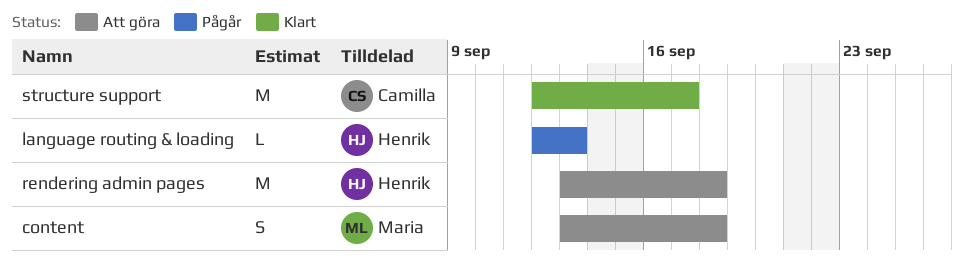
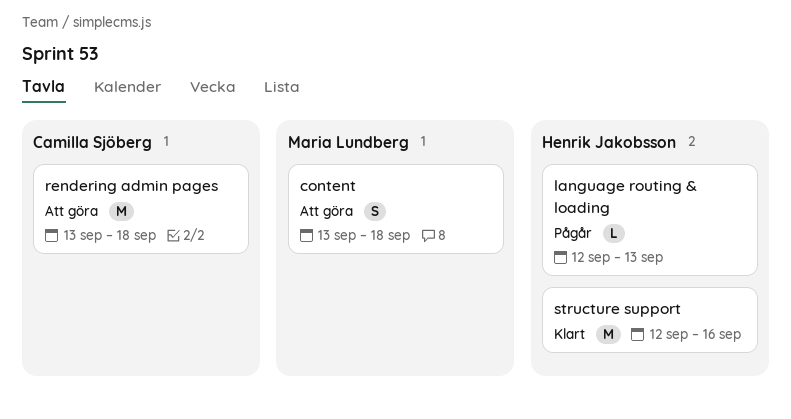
rendering admin pages, owner: Henrik Jakobsson -> Camilla Sjöberg
structure support, owner: Camilla Sjöberg -> Henrik Jakobsson
structure support, due: Sep 17 -> Sep 16

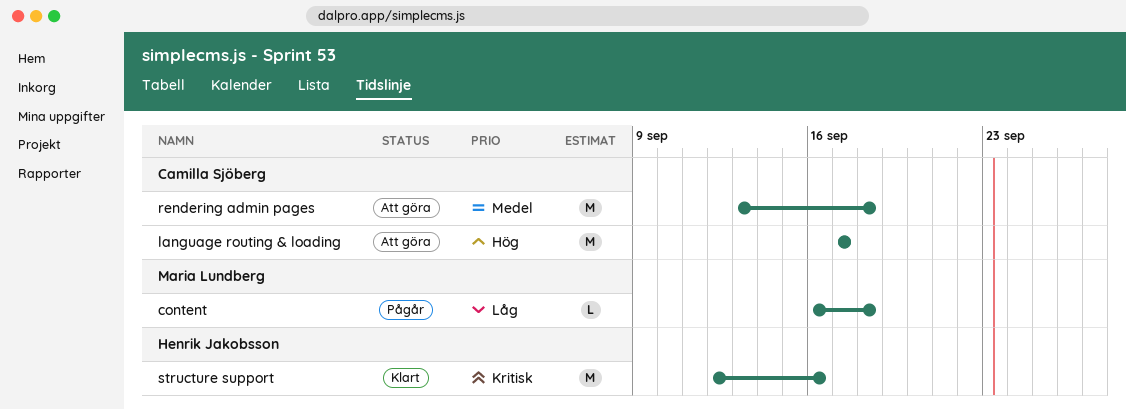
content, status: Att göra -> Pågår
content, estimate: S -> L
content, start: Sep 13 -> Sep 16
language routing & loading, status: Pågår -> Att göra
language routing & loading, owner: Henrik Jakobsson -> Camilla Sjöberg
language routing & loading, estimate: L -> M
language routing & loading, start: Sep 12 -> Sep 17
language routing & loading, due: Sep 13 -> Sep 17

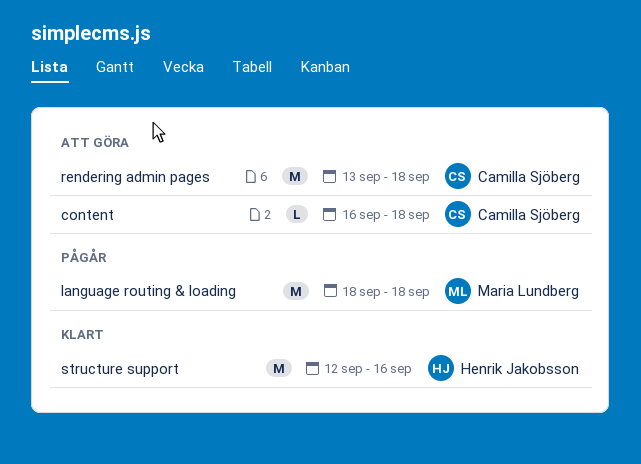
content, status: Pågår -> Att göra
content, owner: Maria Lundberg -> Camilla Sjöberg
language routing & loading, status: Att göra -> Pågår
language routing & loading, owner: Camilla Sjöberg -> Maria Lundberg
language routing & loading, start: Sep 17 -> Sep 18
language routing & loading, due: Sep 17 -> Sep 18

